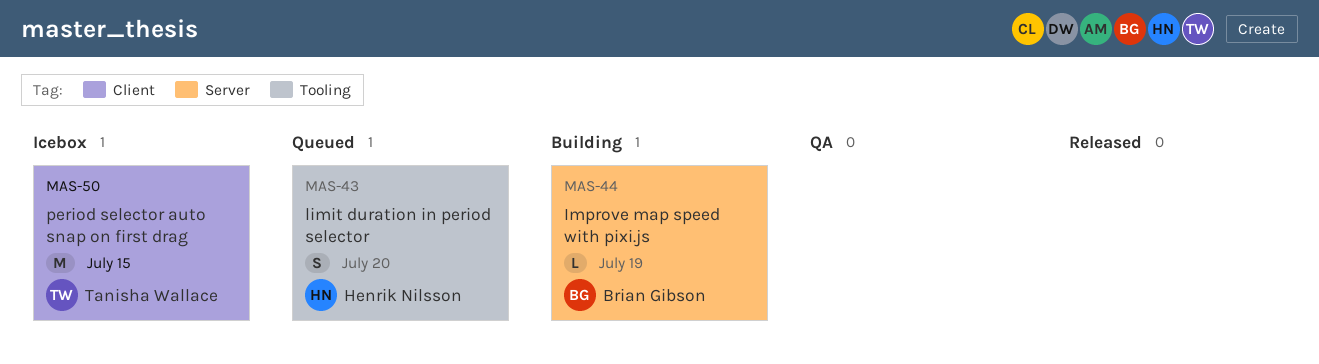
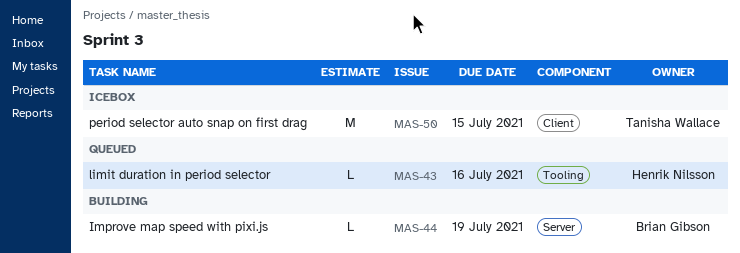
MAS-43, estimate: S -> L
MAS-43, due: Jul 20 -> Jul 16

